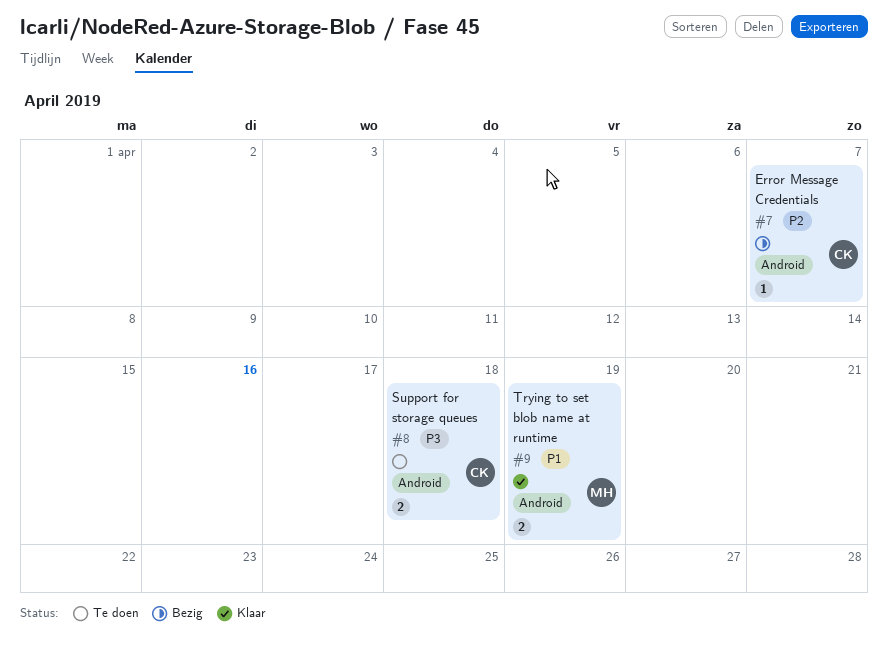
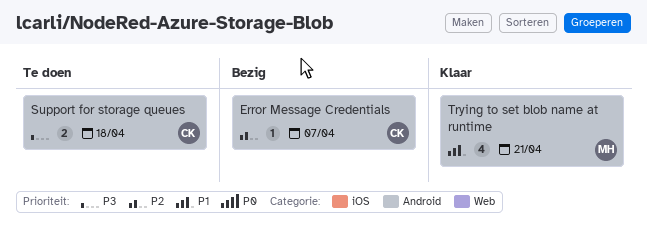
Trying to set blob name at runtime, estimate: 2 -> 4
Trying to set blob name at runtime, due: Apr 19 -> Apr 21

